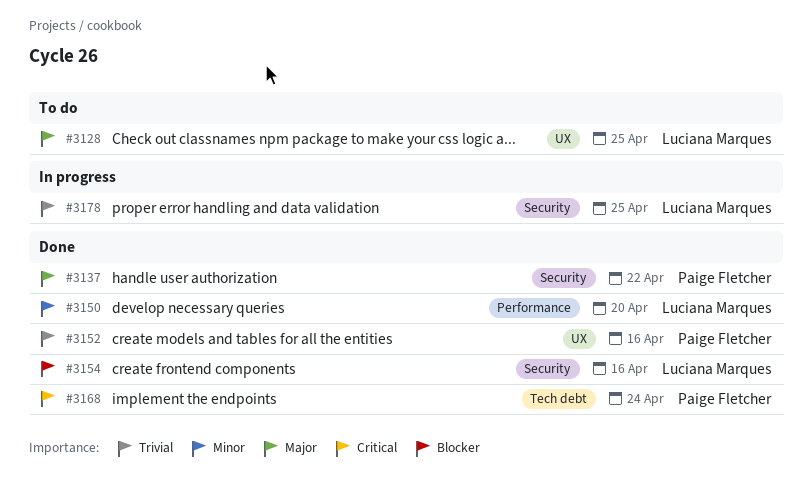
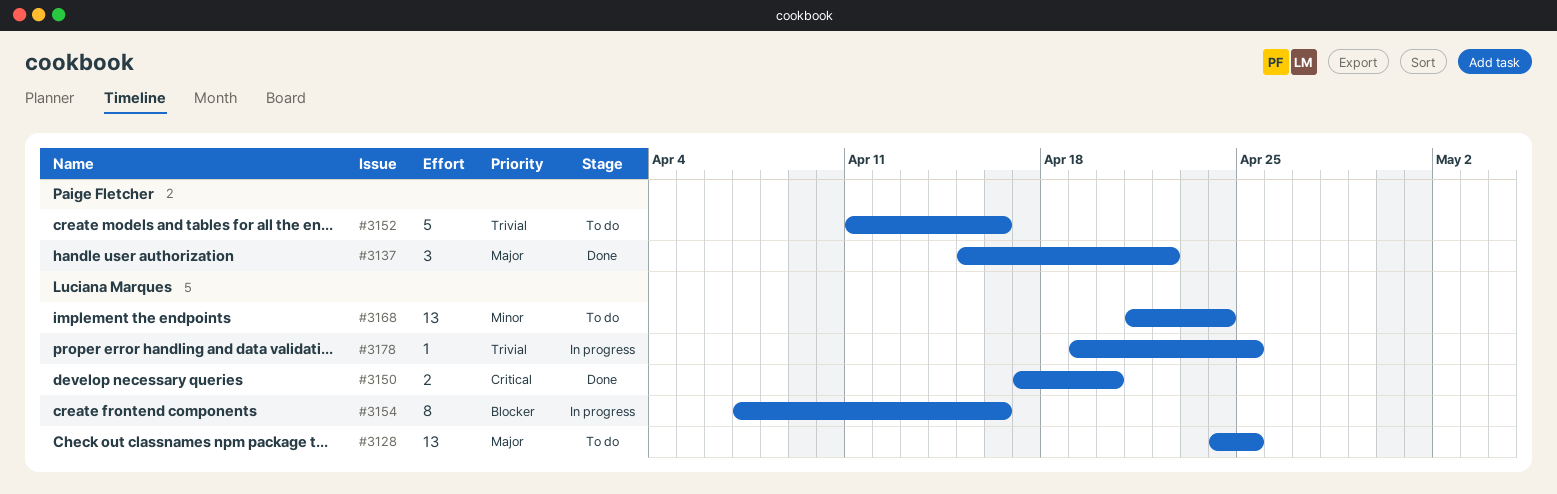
#3150, priority: Minor -> Critical
#3152, status: Done -> To do
#3154, status: Done -> In progress
#3168, status: Done -> To do
#3168, owner: Paige Fletcher -> Luciana Marques
#3168, priority: Critical -> Minor

